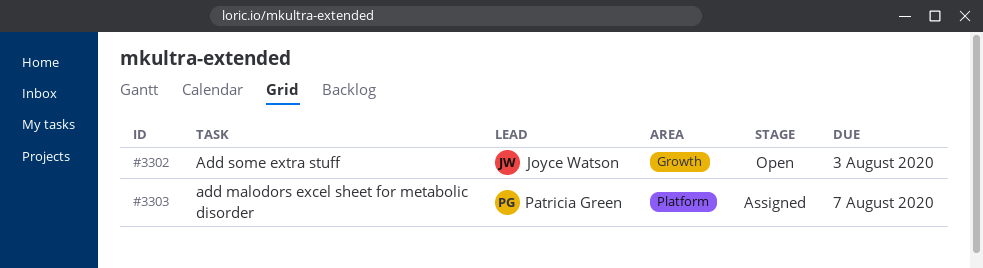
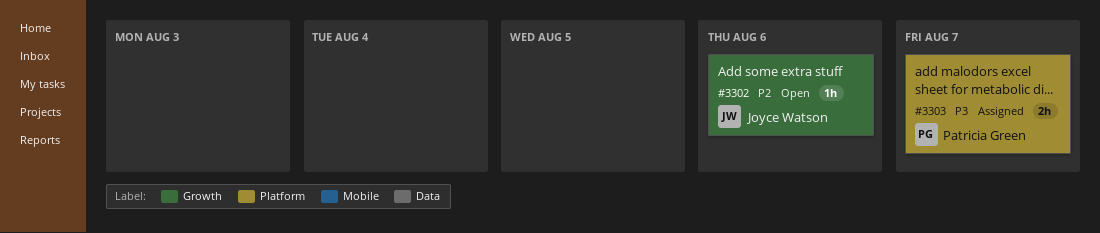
#3302, due: Aug 3 -> Aug 6

